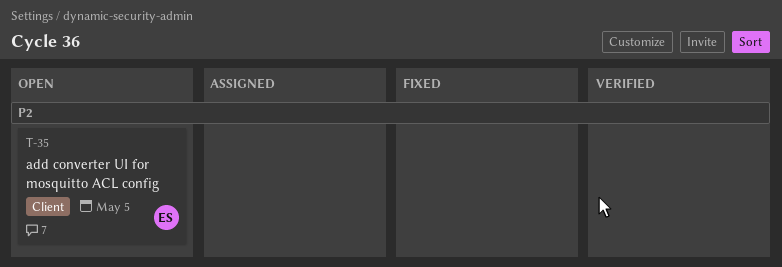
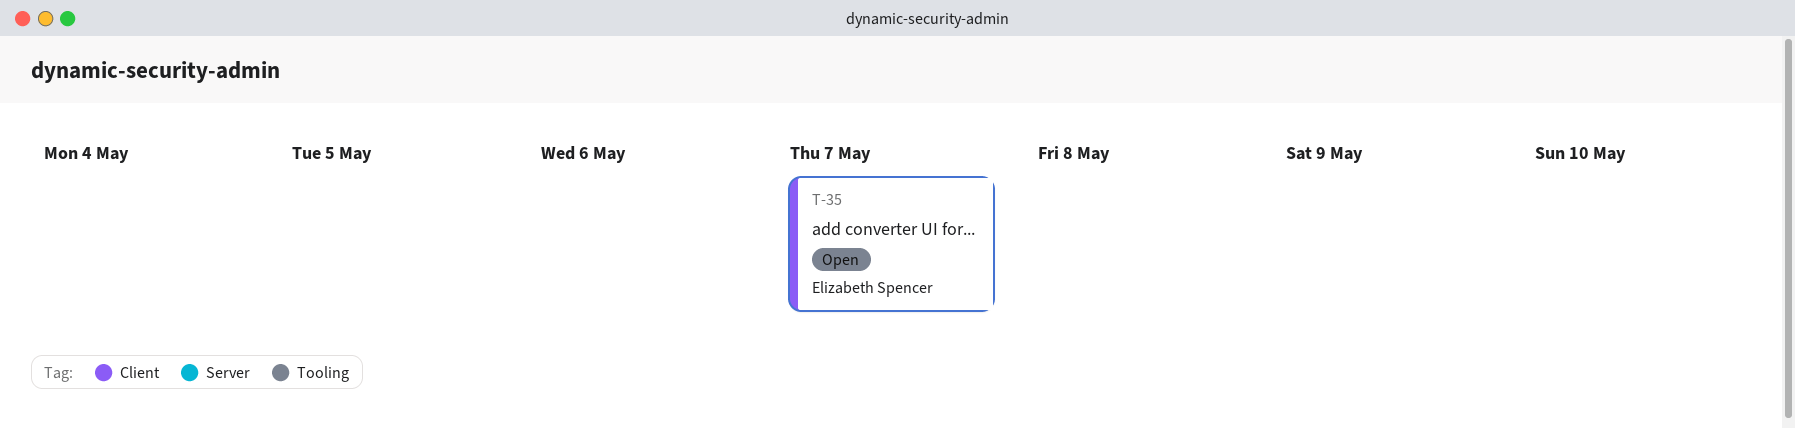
T-35, due: May 5 -> May 7

